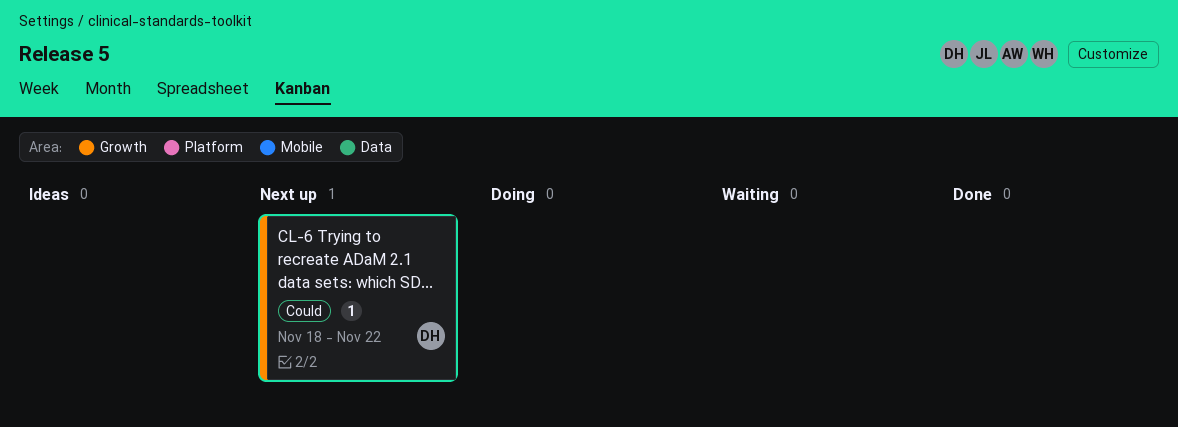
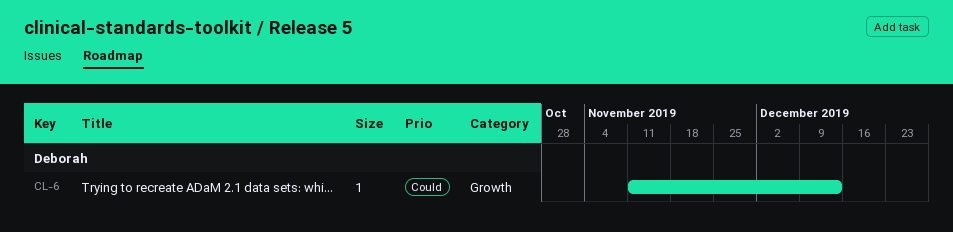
CL-6, start: Nov 18 -> Nov 11
CL-6, due: Nov 22 -> Dec 13

